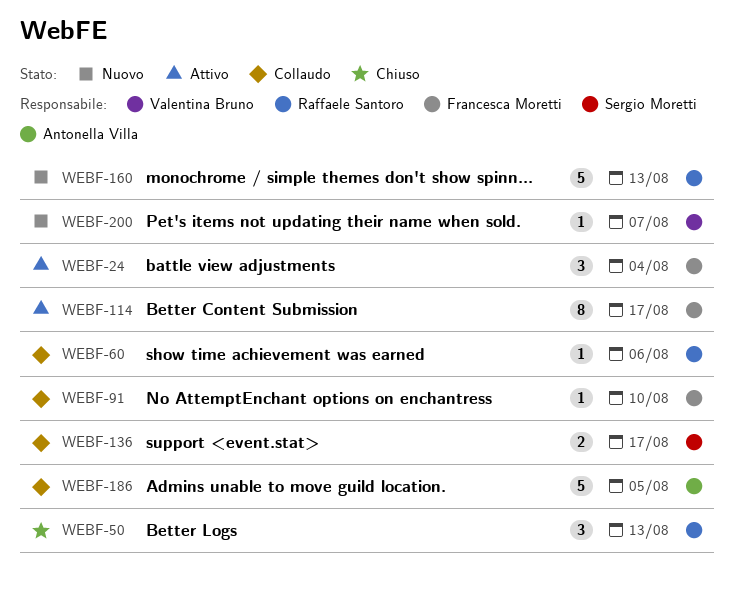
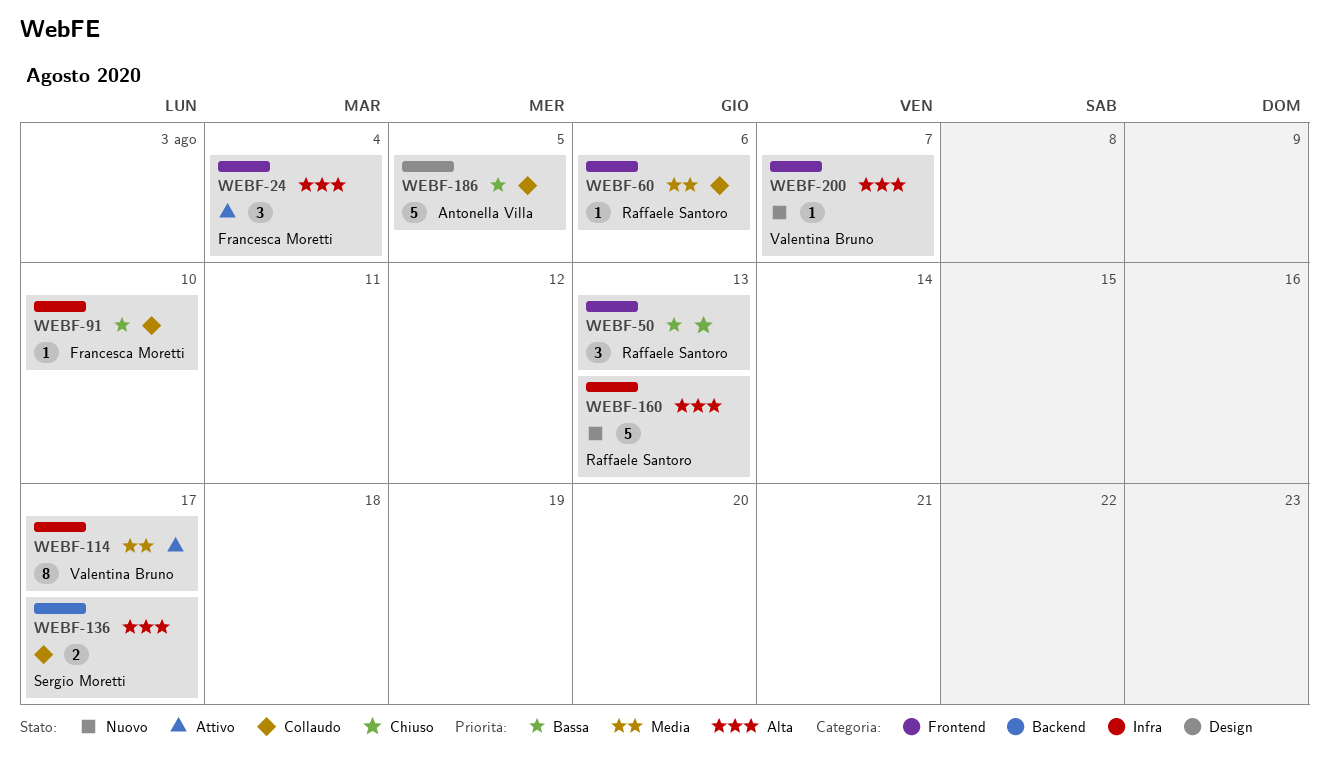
WEBF-114, owner: Francesca Moretti -> Valentina Bruno

